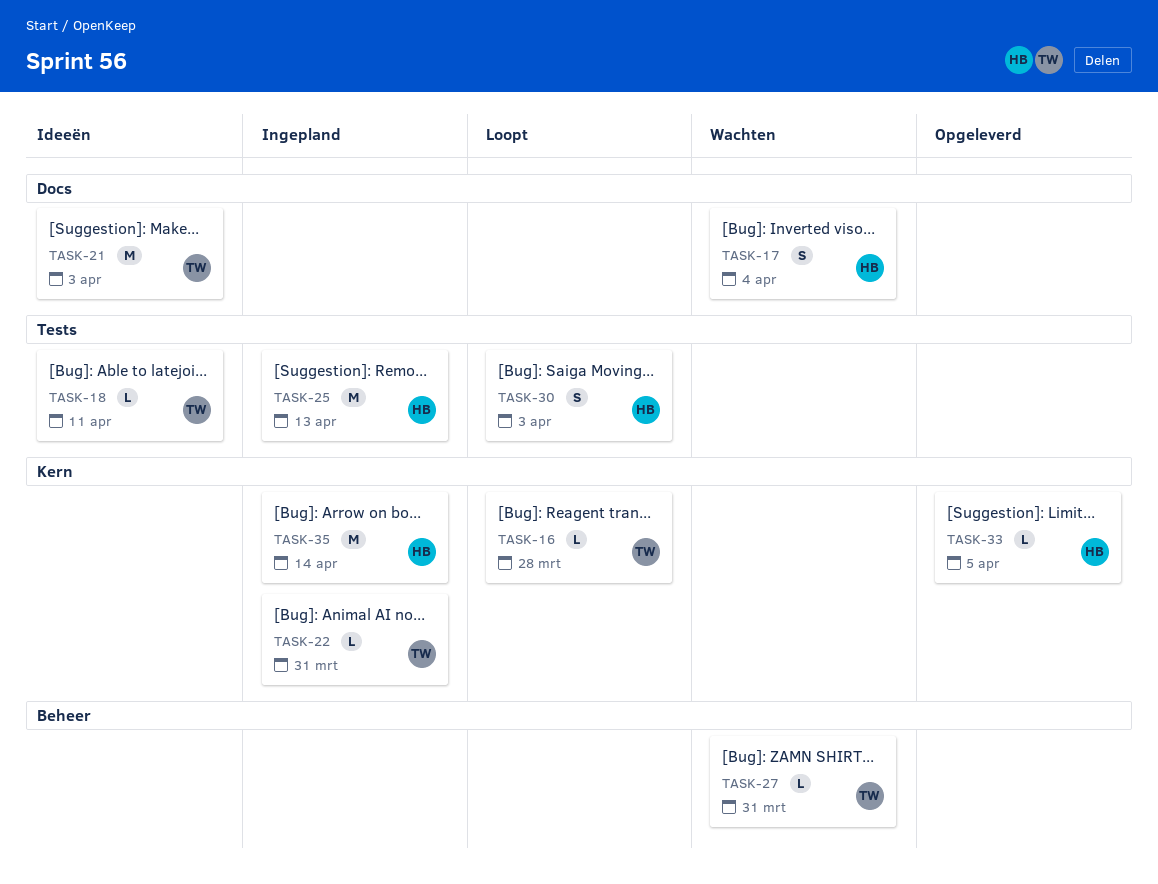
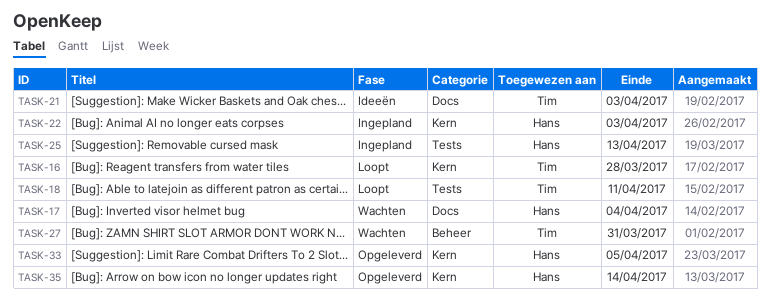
TASK-18, status: Ideeën -> Loopt
TASK-22, owner: Tim -> Hans
TASK-22, due: Mar 31 -> Apr 3
TASK-30: present -> none
TASK-35, status: Ingepland -> Opgeleverd

